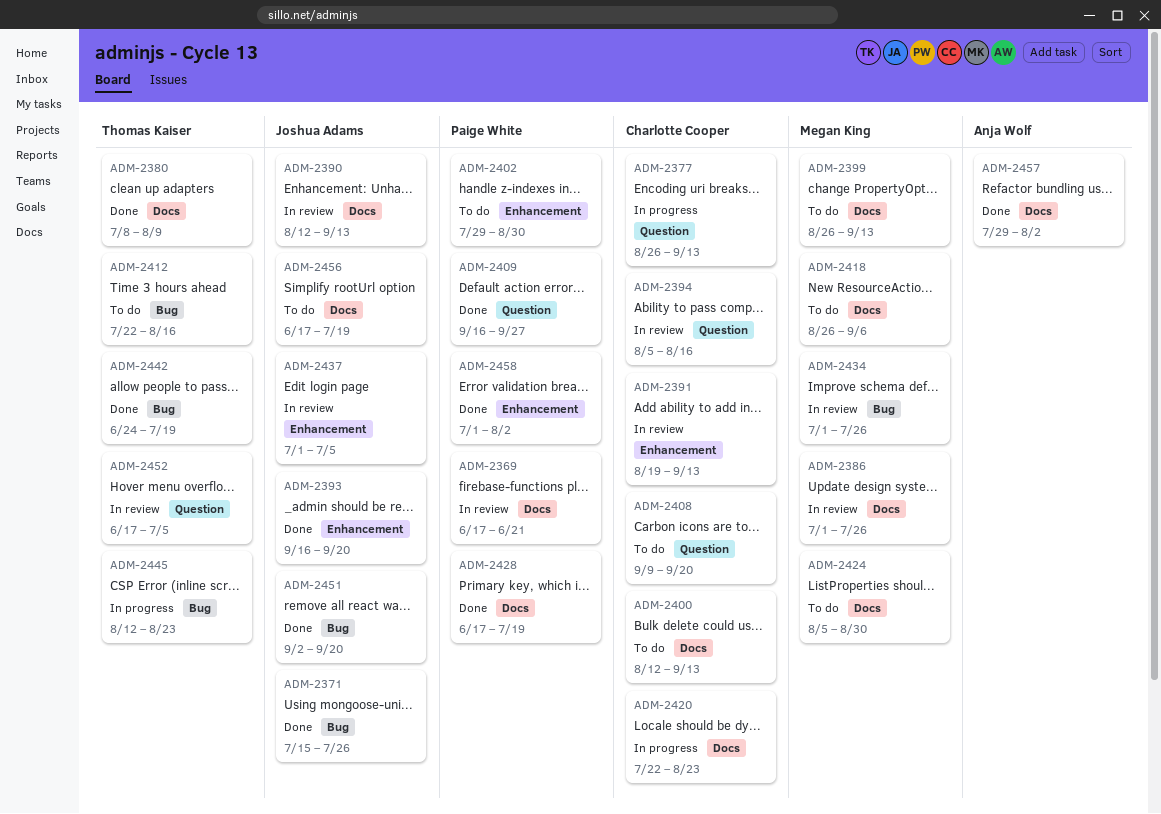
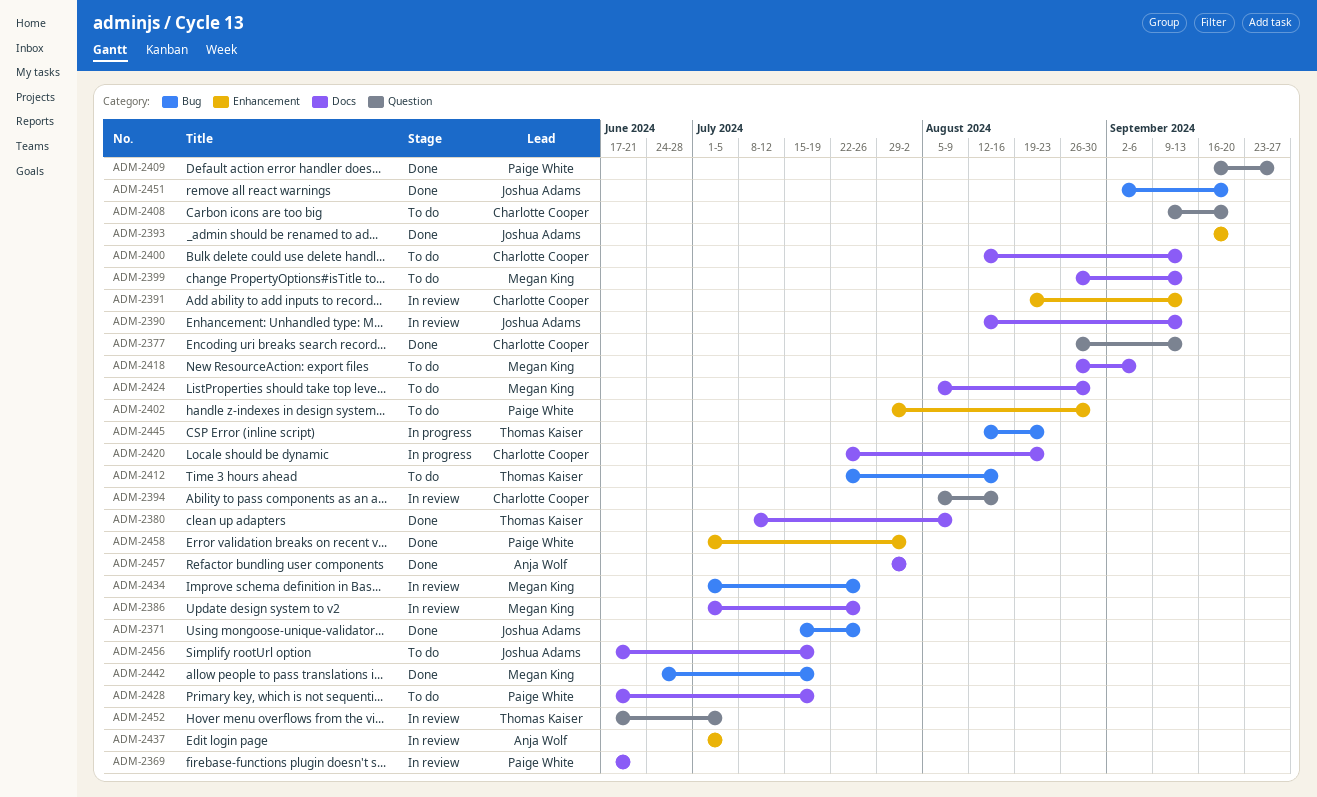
ADM-2377, status: In progress -> Done
ADM-2428, status: Done -> To do
ADM-2437, owner: Joshua Adams -> Anja Wolf
ADM-2442, owner: Thomas Kaiser -> Megan King

